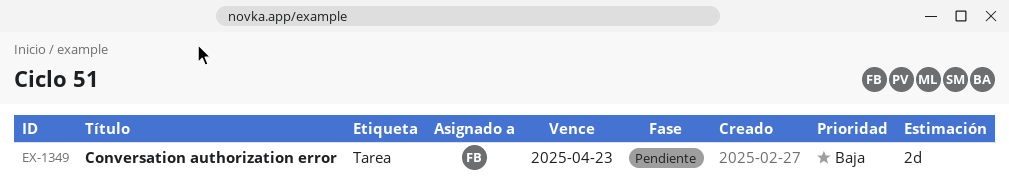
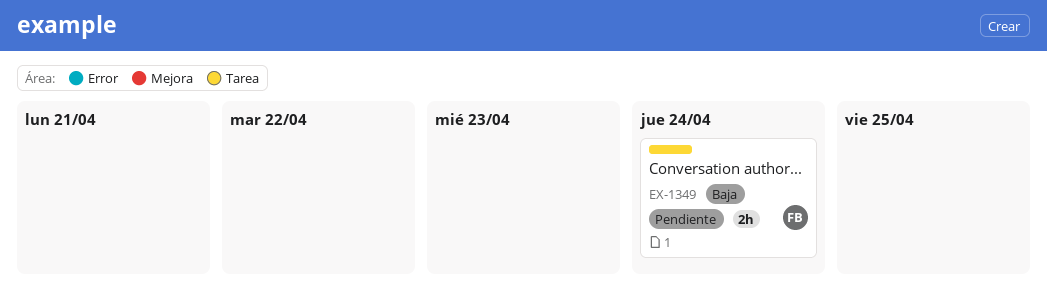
EX-1349, estimate: 2d -> 2h
EX-1349, due: Apr 23 -> Apr 24

